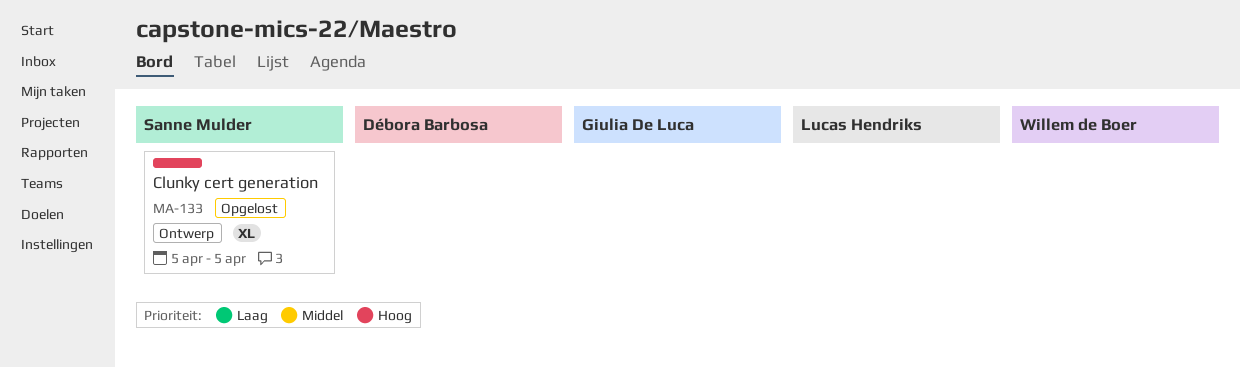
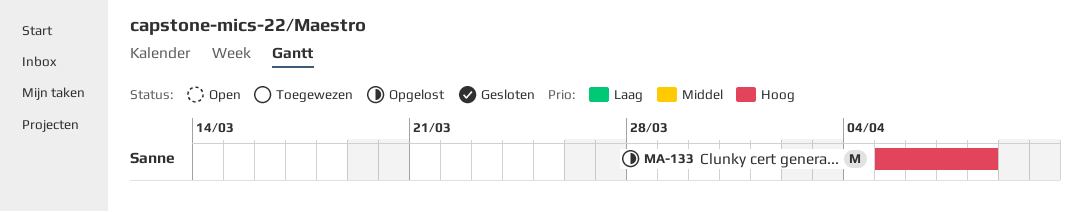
MA-133, estimate: XL -> M
MA-133, due: Apr 5 -> Apr 8

